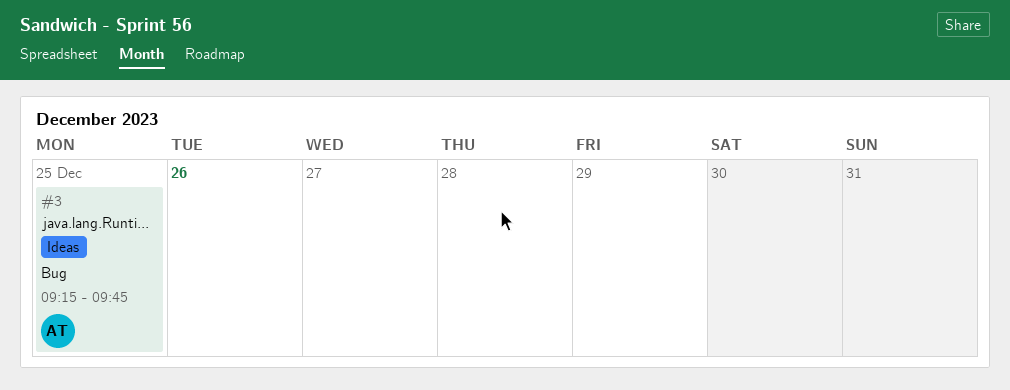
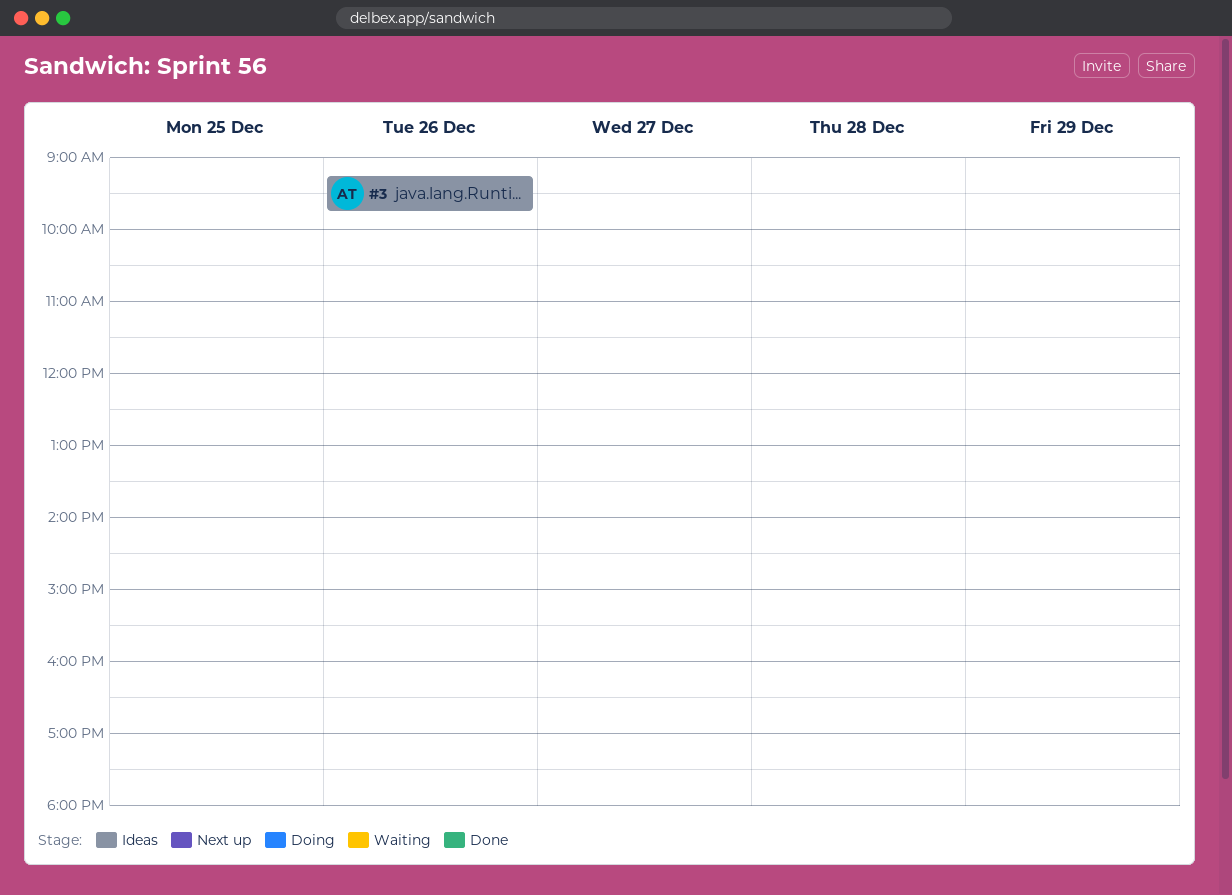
#3, day: Dec 25 -> Dec 26

